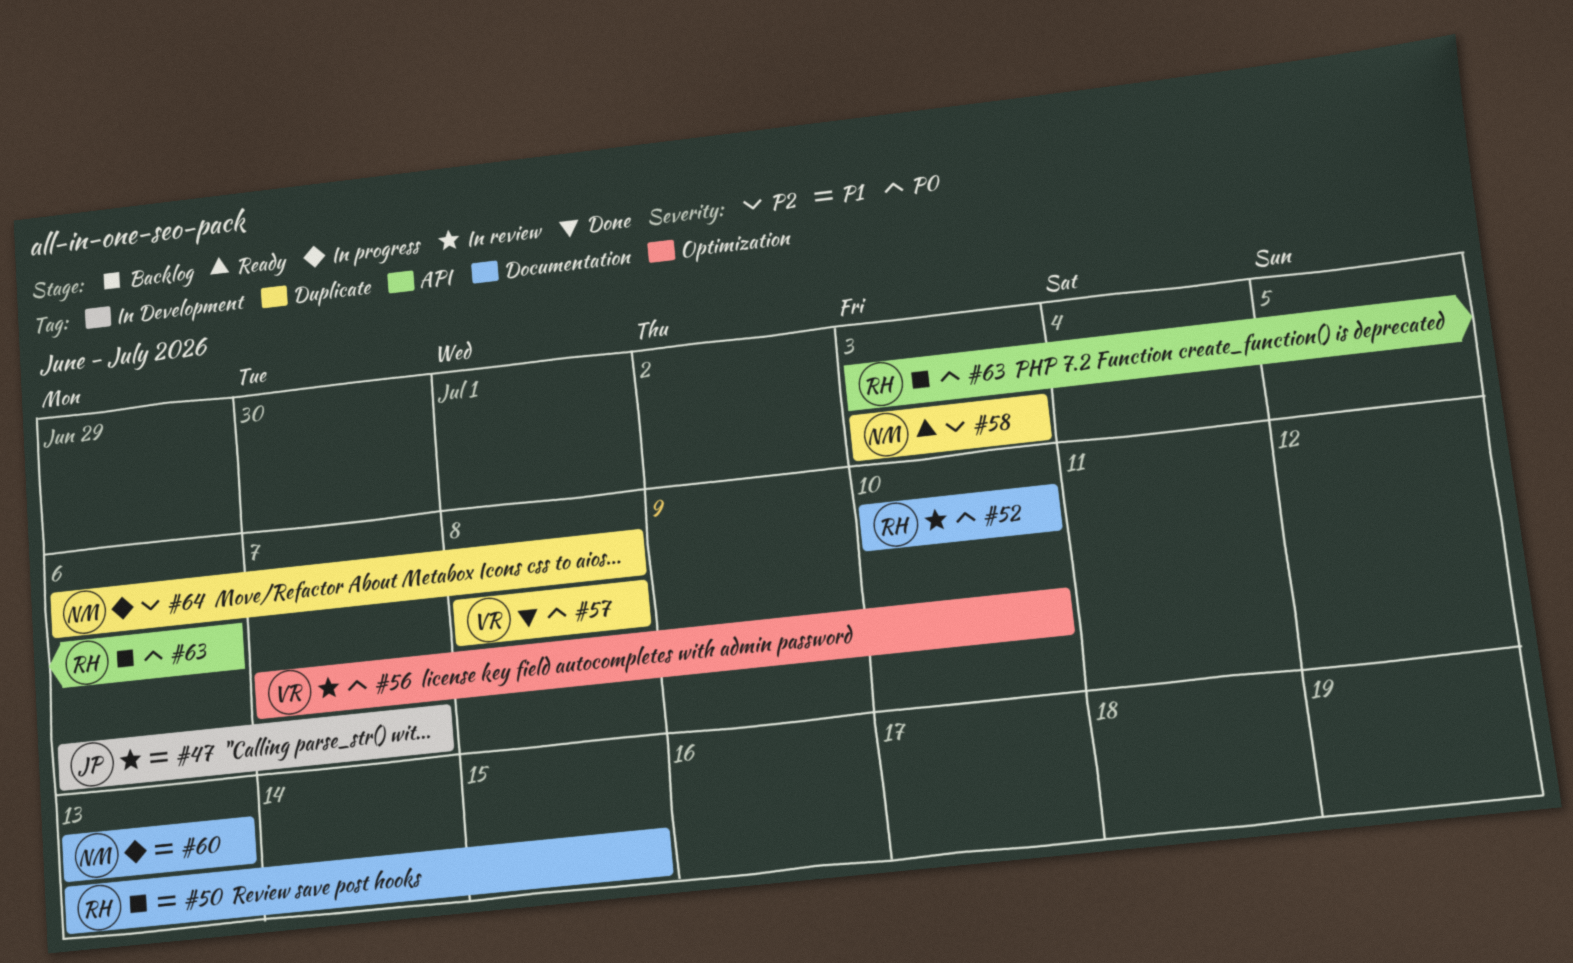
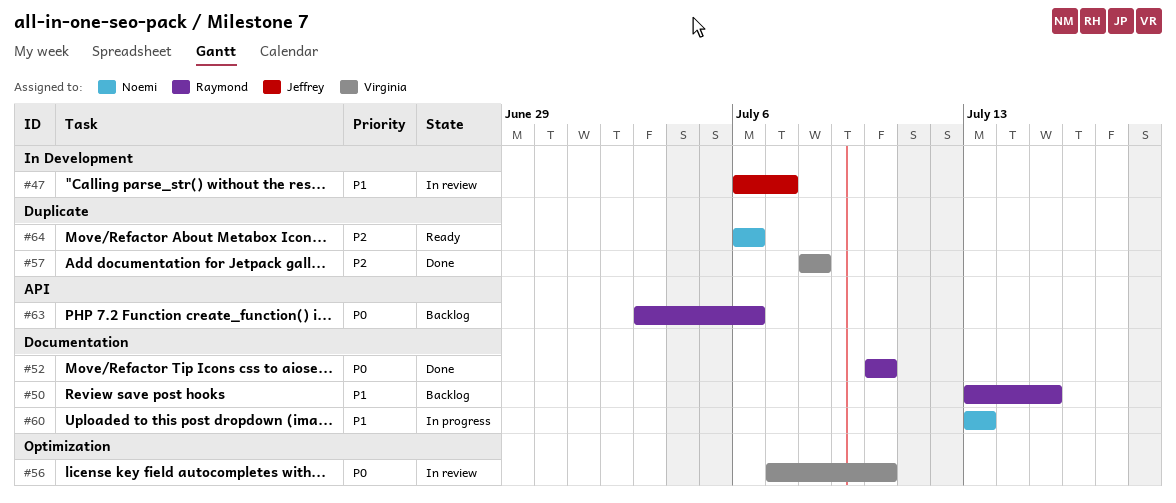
#52, status: In review -> Done
#57, priority: P0 -> P2
#58: present -> none
#64, status: In progress -> Ready
#64, due: Jul 8 -> Jul 6

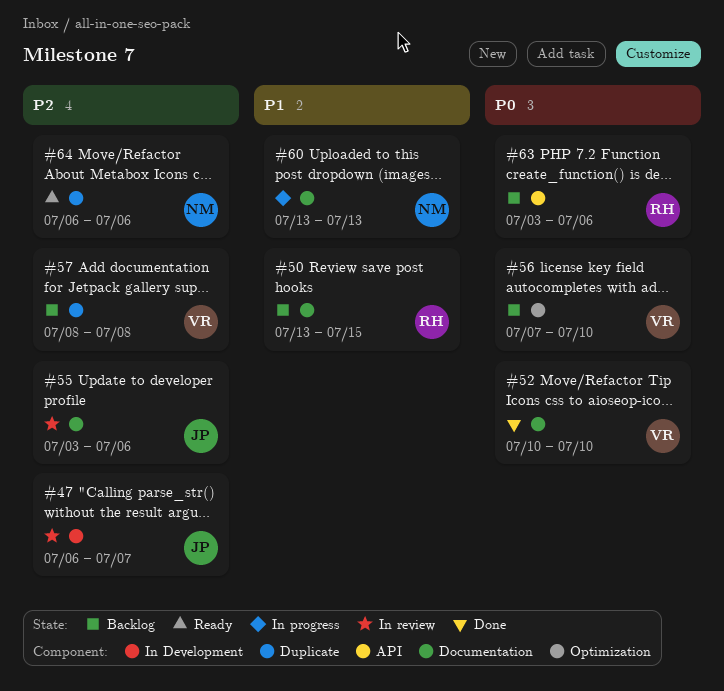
#47, priority: P1 -> P2
#52, owner: Raymond -> Virginia
#55: none -> present
#56, status: In review -> Backlog
#57, status: Done -> Backlog

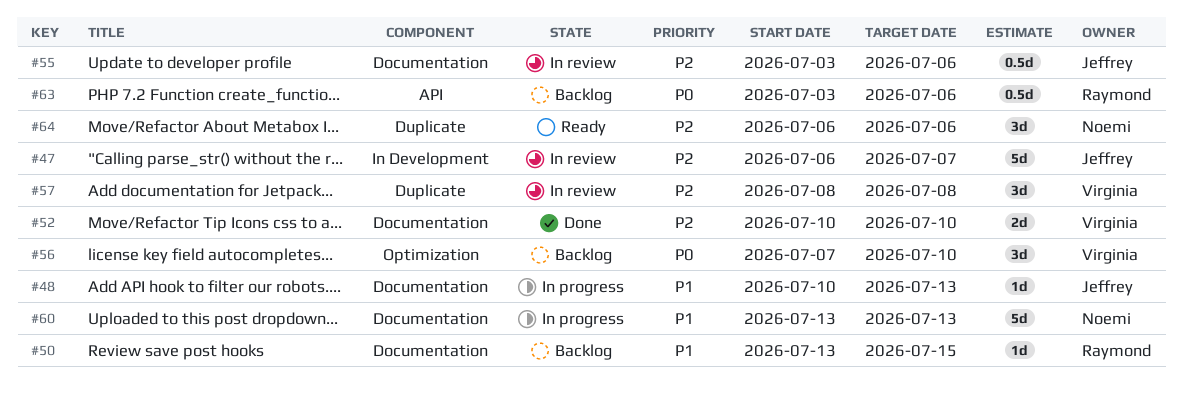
#48: none -> present
#52, priority: P0 -> P2
#57, status: Backlog -> In review

